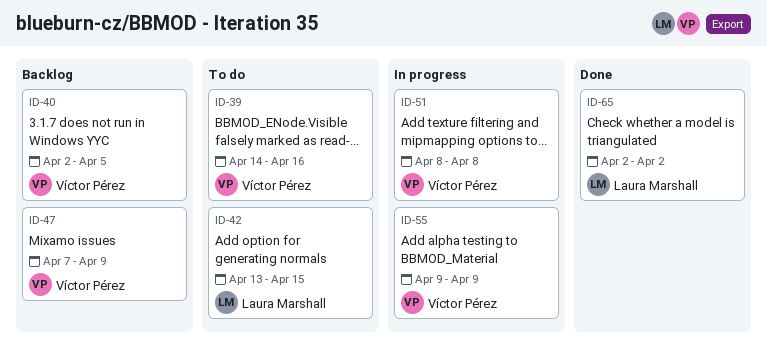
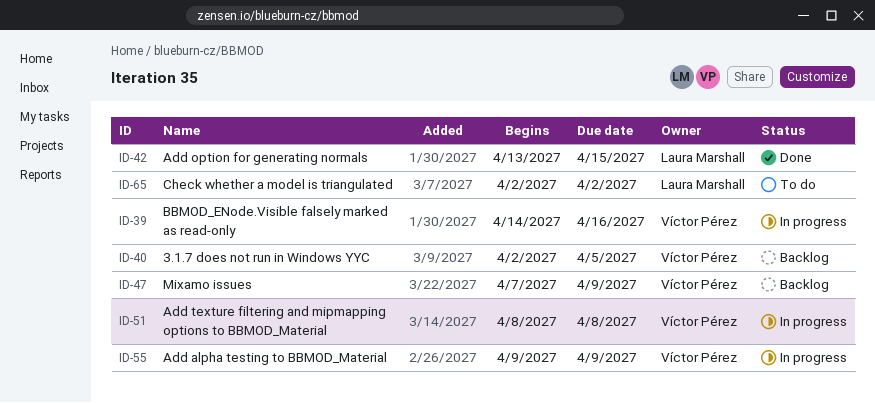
ID-39, status: To do -> In progress
ID-42, status: To do -> Done
ID-65, status: Done -> To do

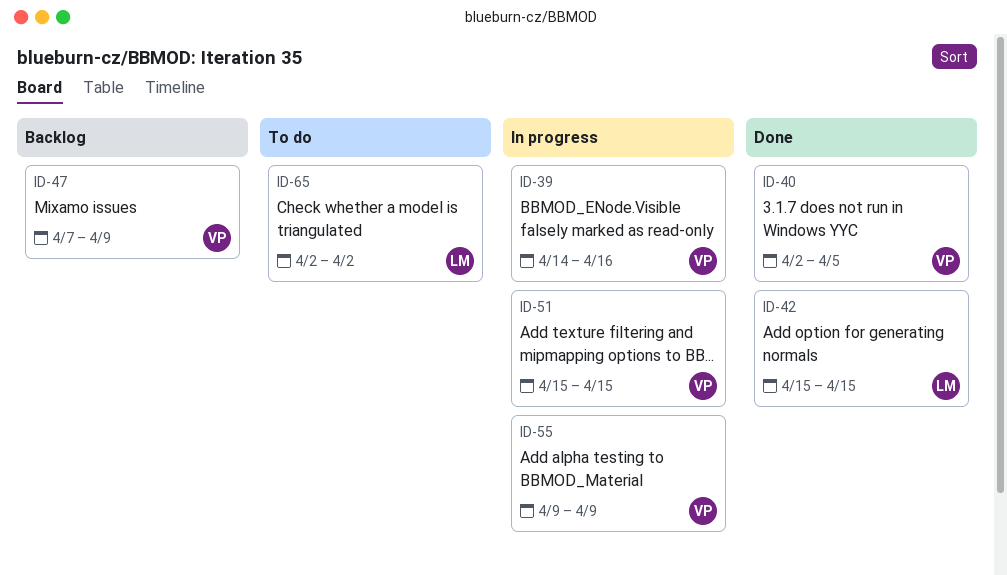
ID-40, status: Backlog -> Done
ID-42, start: Apr 13 -> Apr 15
ID-51, start: Apr 8 -> Apr 15
ID-51, due: Apr 8 -> Apr 15

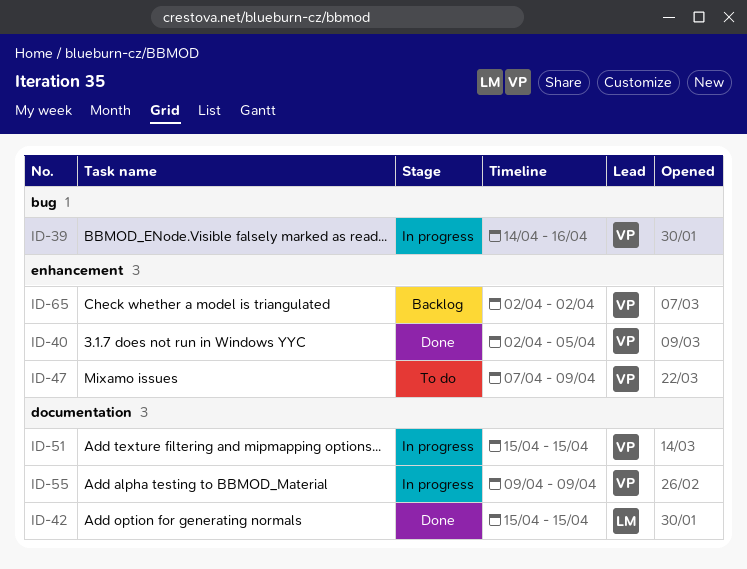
ID-47, status: Backlog -> To do
ID-65, status: To do -> Backlog
ID-65, owner: LM -> VP

